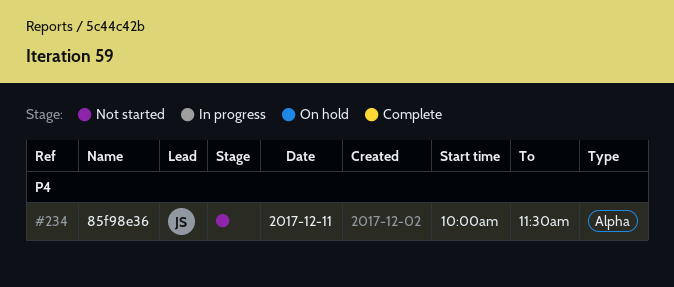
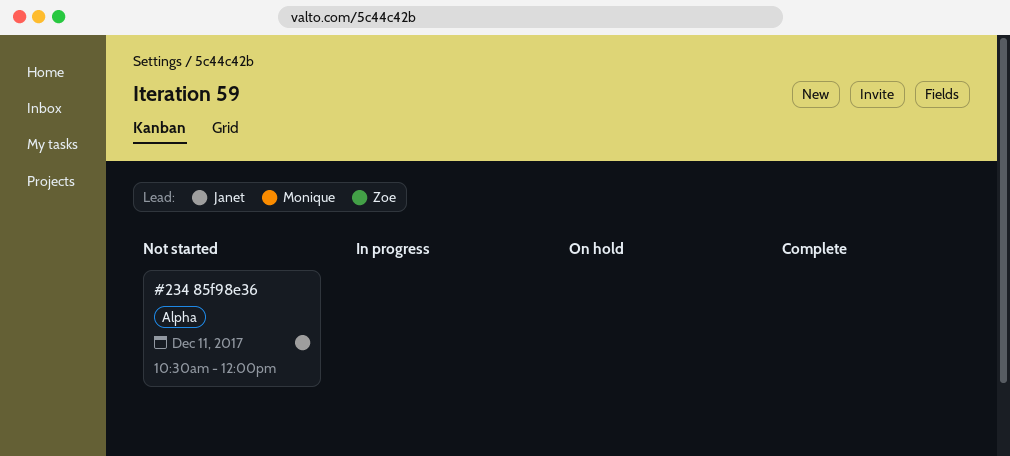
#234, begins: 10:00 -> 10:30
#234, ends: 11:30 -> 12:00

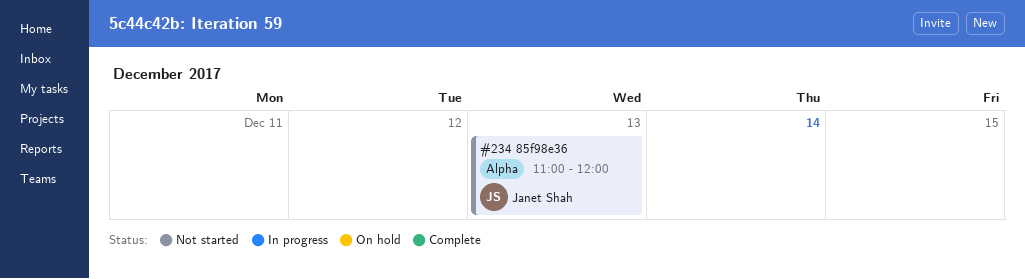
#234, day: Dec 11 -> Dec 13
#234, begins: 10:30 -> 11:00

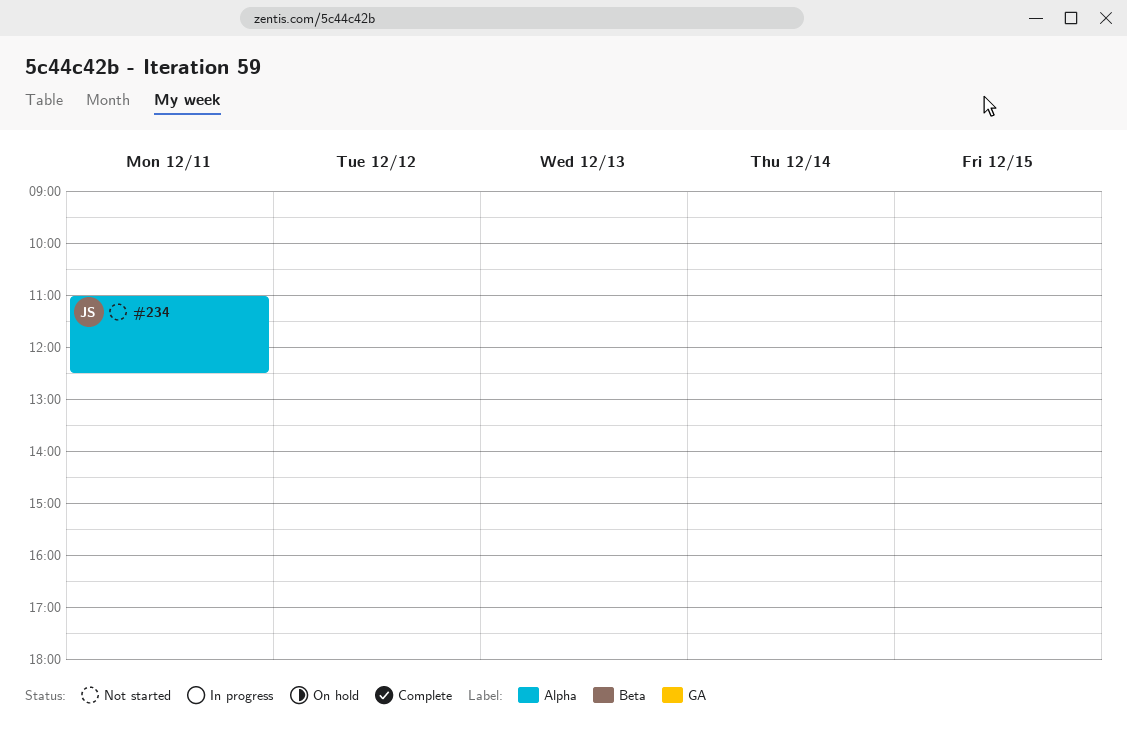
#234, day: Dec 13 -> Dec 11
#234, ends: 12:00 -> 12:30

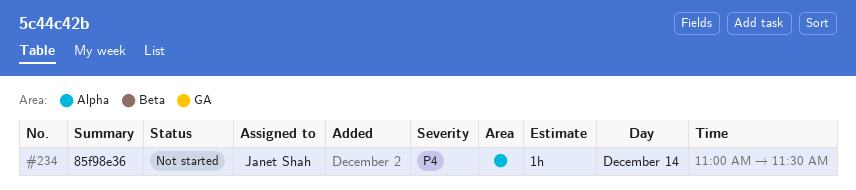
#234, day: Dec 11 -> Dec 14
#234, ends: 12:30 -> 11:30

